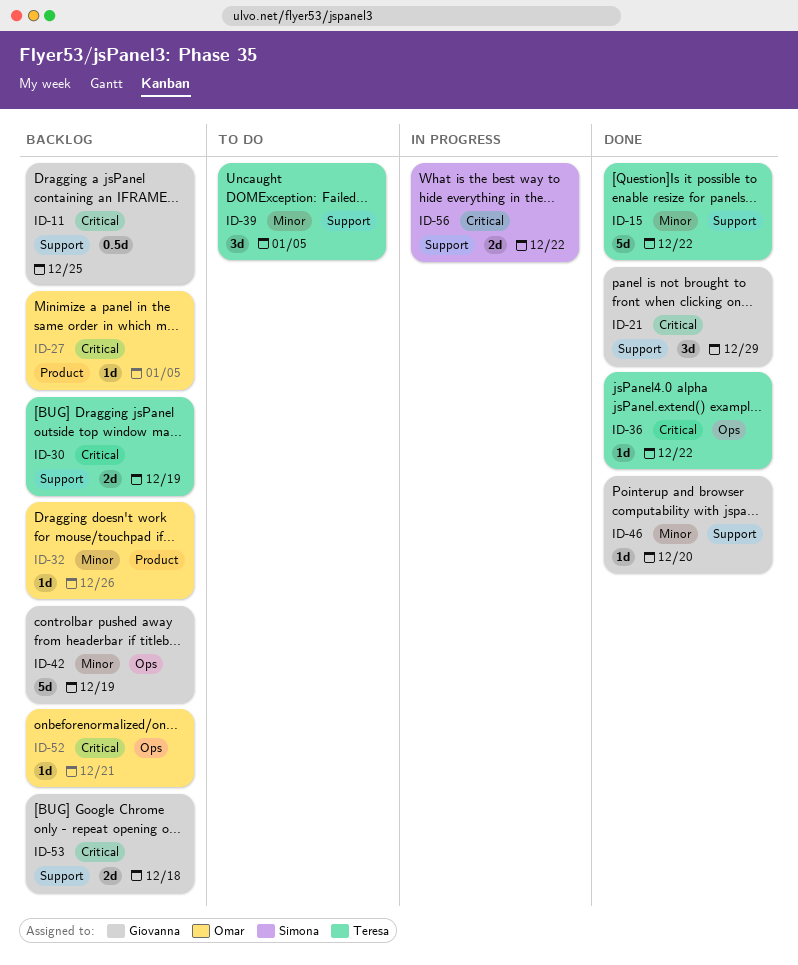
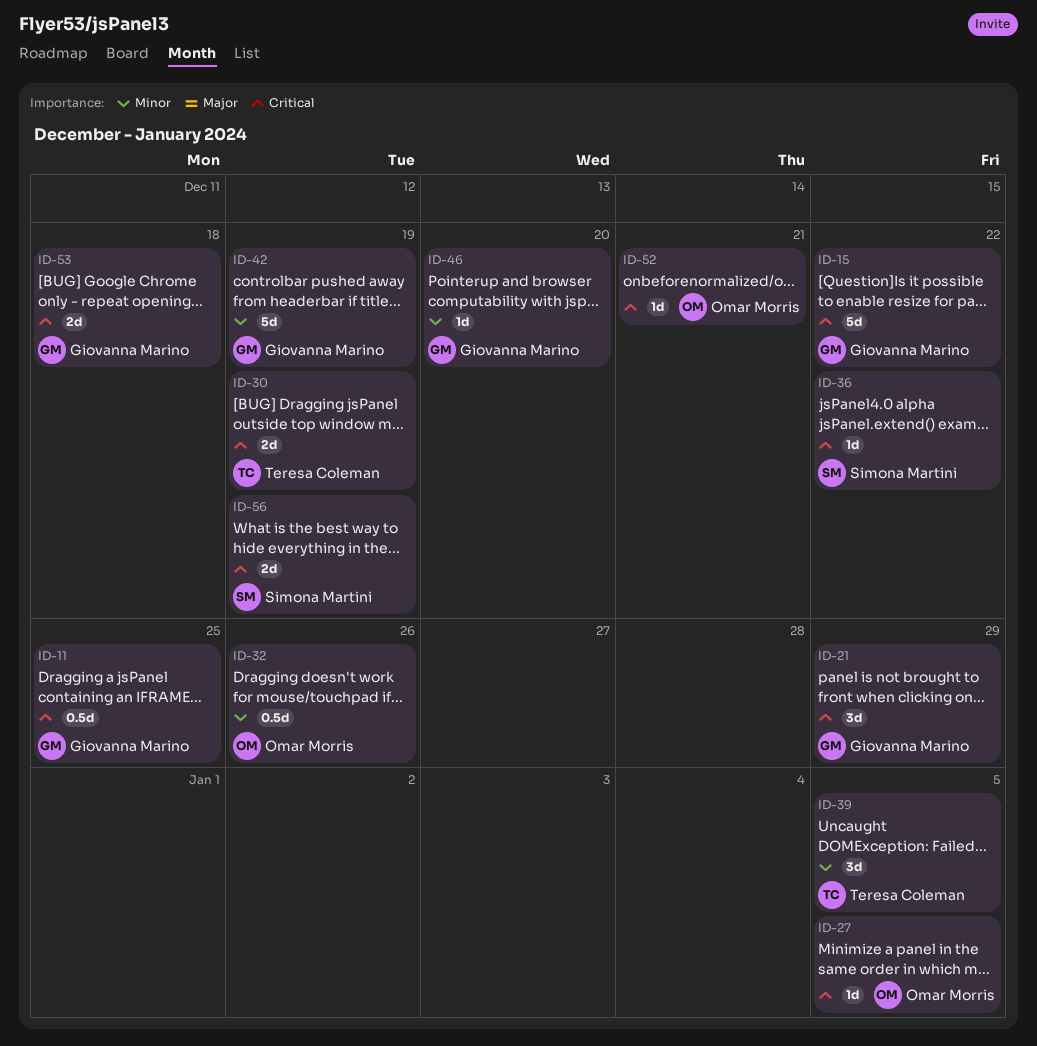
ID-15, owner: Teresa Coleman -> Giovanna Marino
ID-15, priority: Minor -> Critical
ID-32, estimate: 1d -> 0.5d
ID-36, owner: Teresa Coleman -> Simona Martini
ID-56, due: Dec 22 -> Dec 19

